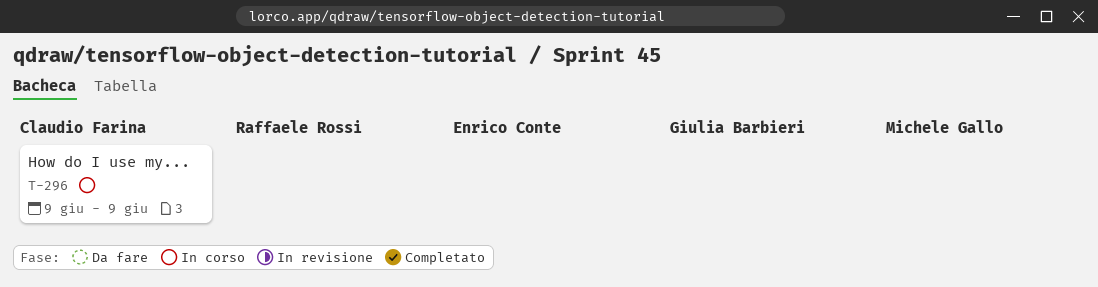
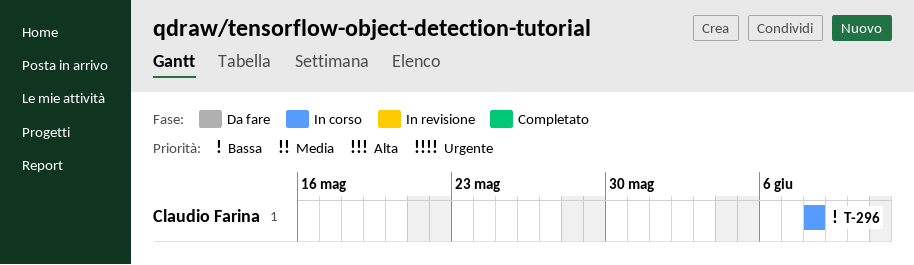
T-296, start: Jun 9 -> Jun 8
T-296, due: Jun 9 -> Jun 8

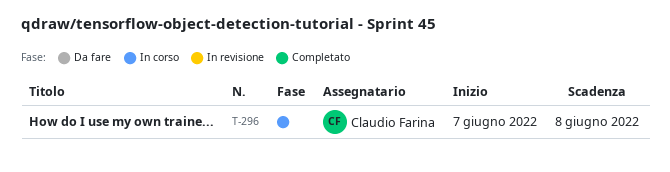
T-296, start: Jun 8 -> Jun 7

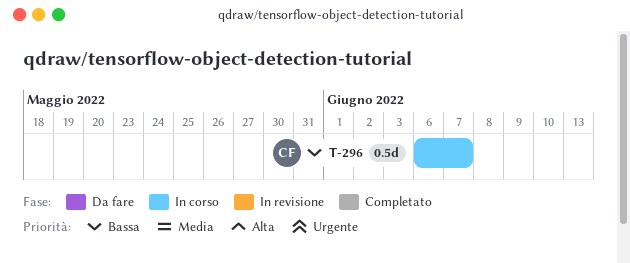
T-296, start: Jun 7 -> Jun 6
T-296, due: Jun 8 -> Jun 7

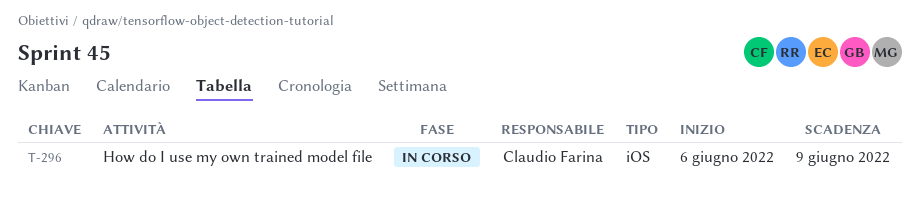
T-296, due: Jun 7 -> Jun 9

